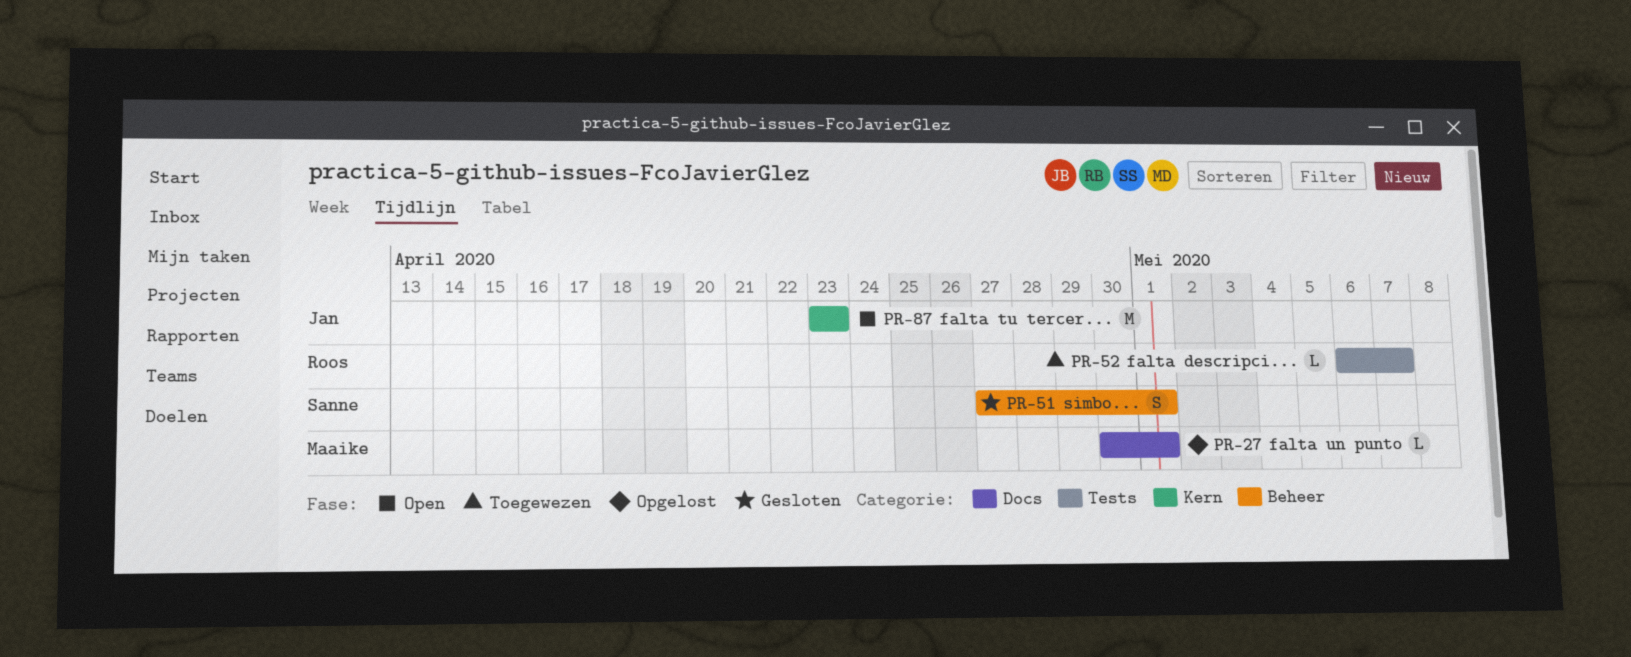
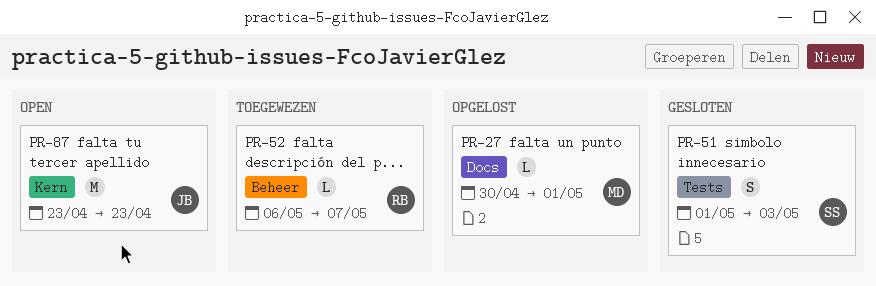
PR-51, label: Beheer -> Tests
PR-51, start: Apr 27 -> May 1
PR-51, due: May 1 -> May 3
PR-52, label: Tests -> Beheer

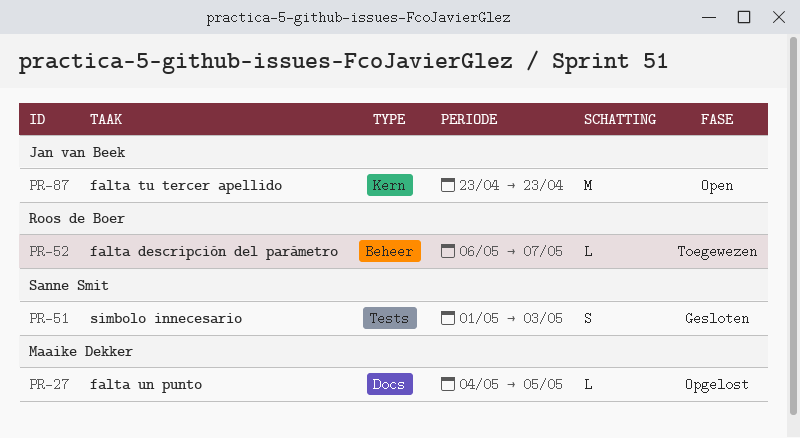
PR-27, start: Apr 30 -> May 4
PR-27, due: May 1 -> May 5

